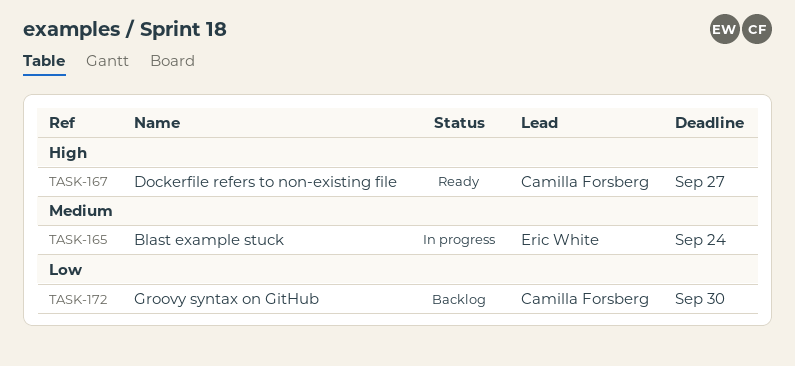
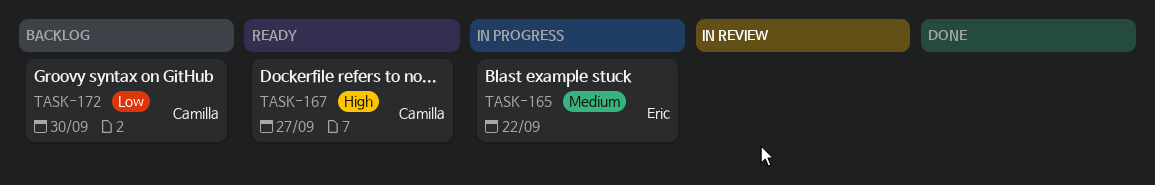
TASK-165, due: Sep 24 -> Sep 22

